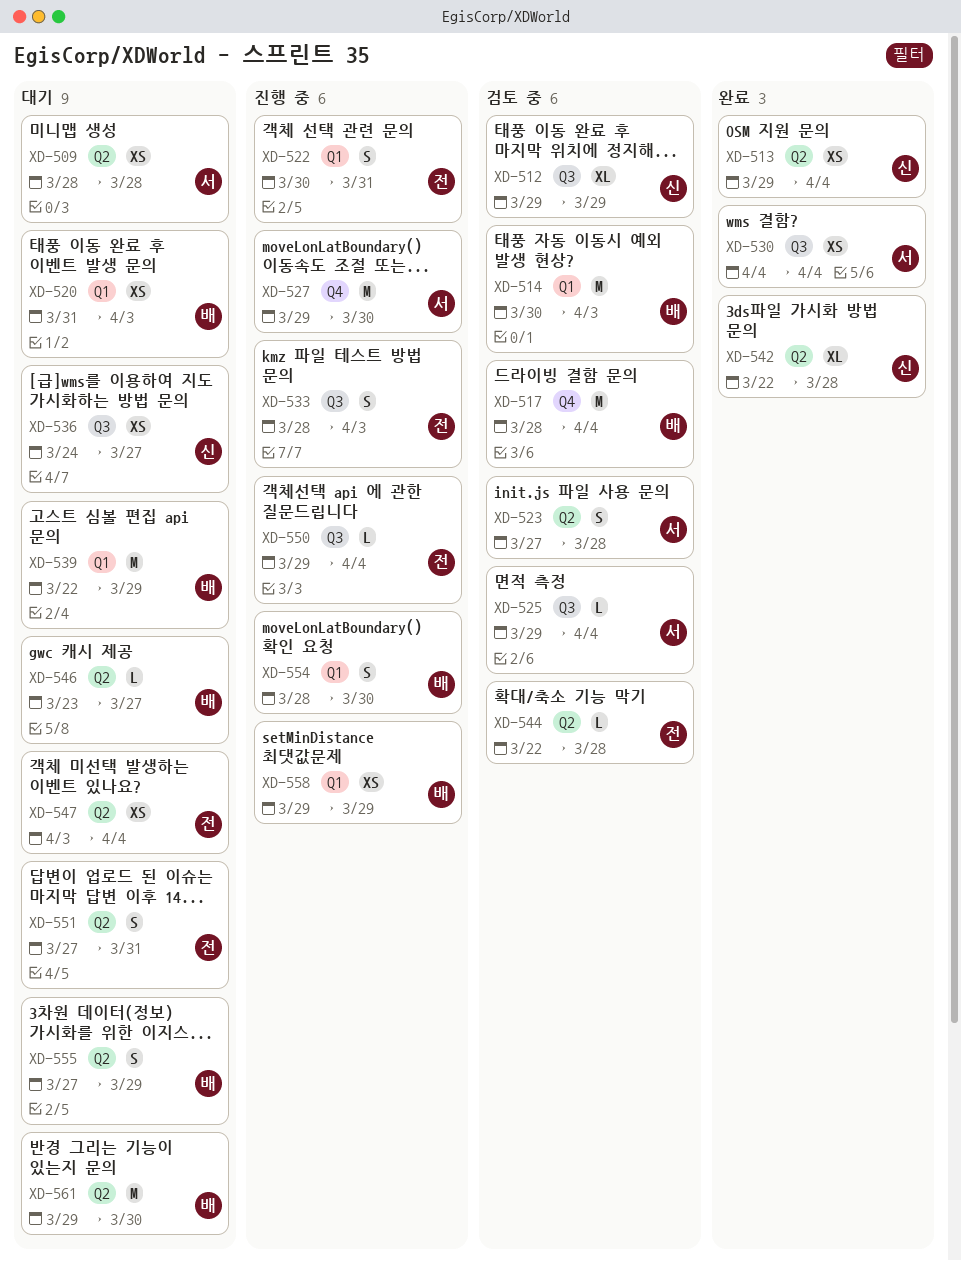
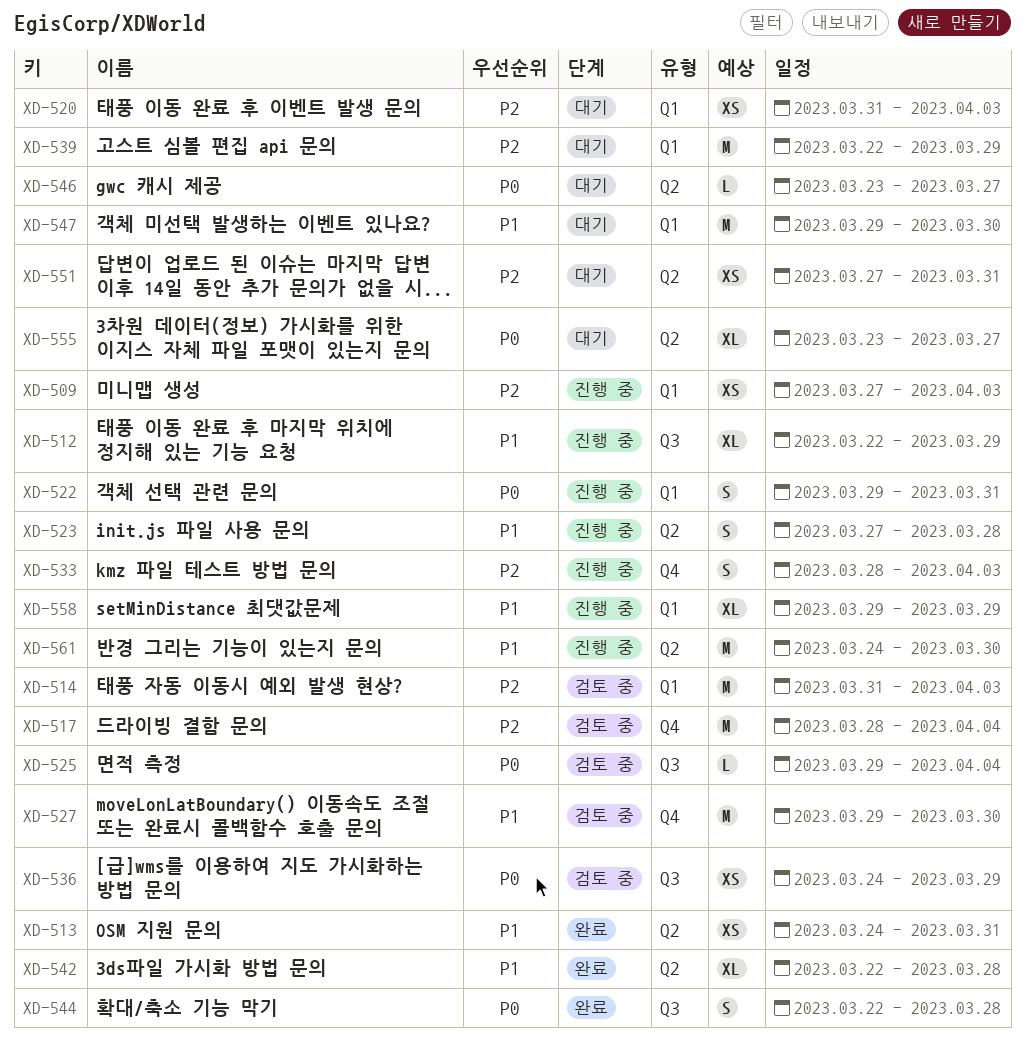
XD-509, status: 대기 -> 진행 중
XD-509, label: Q2 -> Q1
XD-509, start: Mar 28 -> Mar 27
XD-509, due: Mar 28 -> Apr 3
XD-512, status: 검토 중 -> 진행 중
XD-512, start: Mar 29 -> Mar 22
XD-513, start: Mar 29 -> Mar 24
XD-513, due: Apr 4 -> Mar 31
XD-514, start: Mar 30 -> Mar 31
XD-522, start: Mar 30 -> Mar 29
XD-523, status: 검토 중 -> 진행 중
XD-527, status: 진행 중 -> 검토 중
XD-530: present -> none
XD-533, label: Q3 -> Q4
XD-536, status: 대기 -> 검토 중
XD-536, due: Mar 27 -> Mar 29
XD-544, status: 검토 중 -> 완료
XD-544, label: Q2 -> Q3
XD-544, estimate: L -> S
XD-547, label: Q2 -> Q1
XD-547, estimate: XS -> M
XD-547, start: Apr 3 -> Mar 29
XD-547, due: Apr 4 -> Mar 30
XD-550: present -> none
XD-551, estimate: S -> XS
XD-554: present -> none
XD-555, estimate: S -> XL
XD-555, start: Mar 27 -> Mar 23
XD-555, due: Mar 29 -> Mar 27
XD-558, estimate: XS -> XL
XD-561, status: 대기 -> 진행 중
XD-561, start: Mar 29 -> Mar 24

